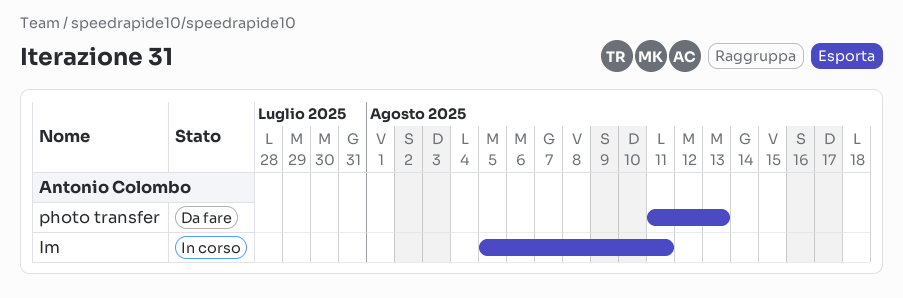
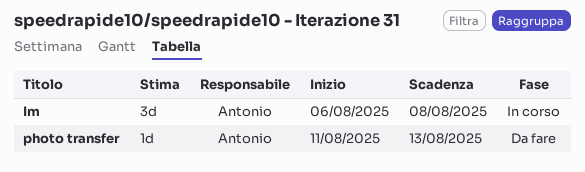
Im, start: Aug 5 -> Aug 6
Im, due: Aug 11 -> Aug 8

